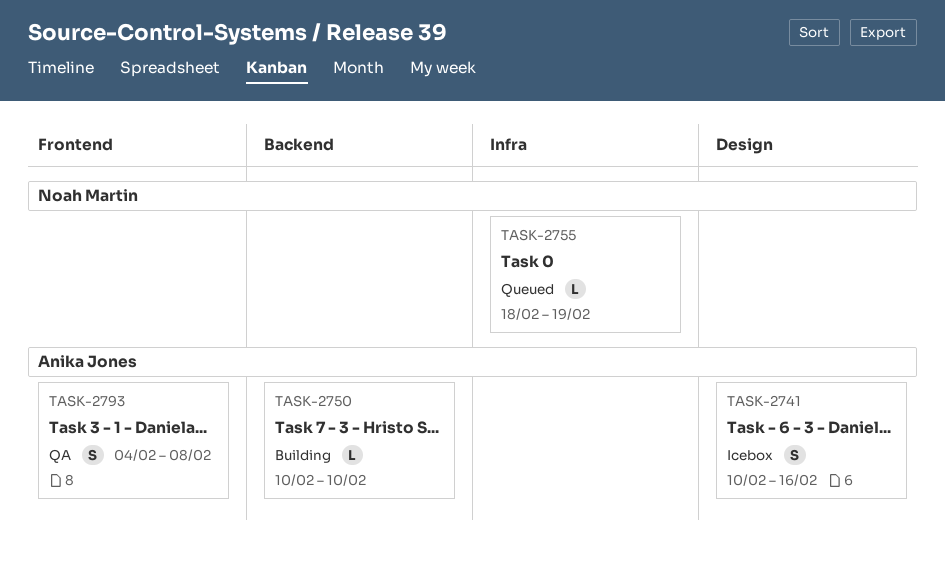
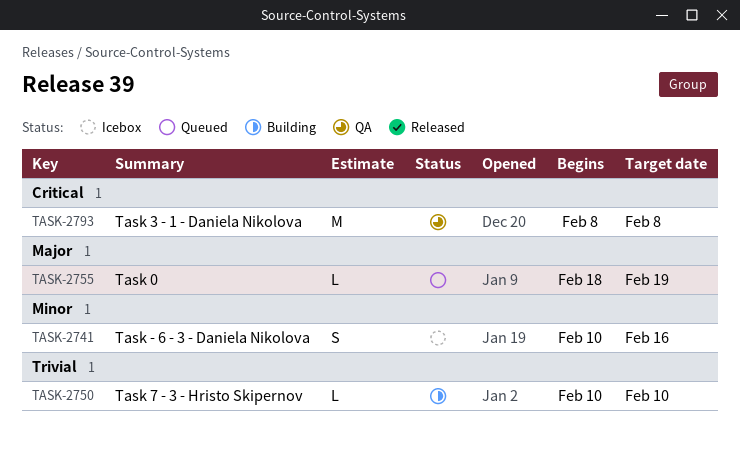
TASK-2793, estimate: S -> M
TASK-2793, start: Feb 4 -> Feb 8

